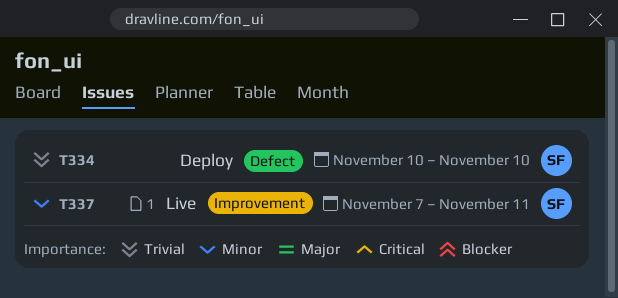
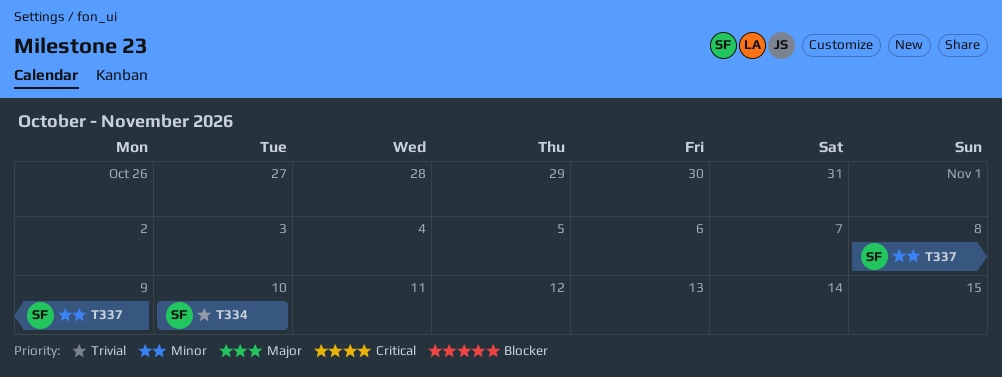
T337, start: Nov 7 -> Nov 8
T337, due: Nov 11 -> Nov 9

